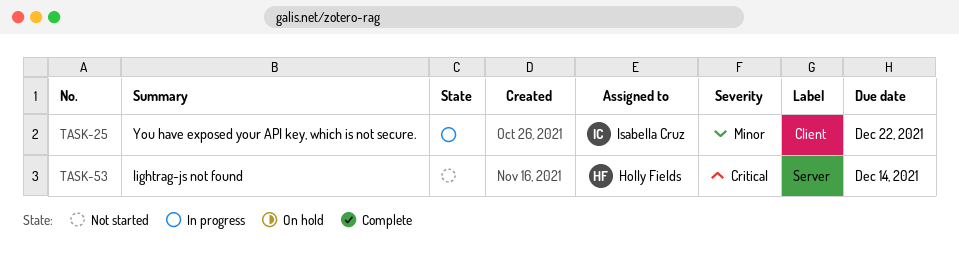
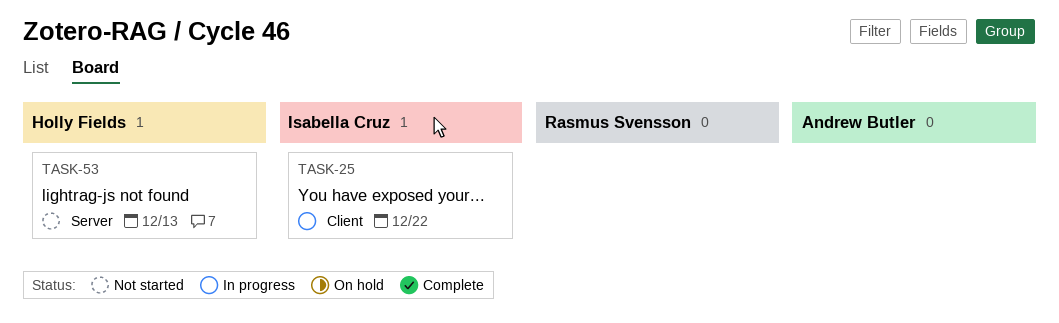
TASK-53, due: Dec 14 -> Dec 13

